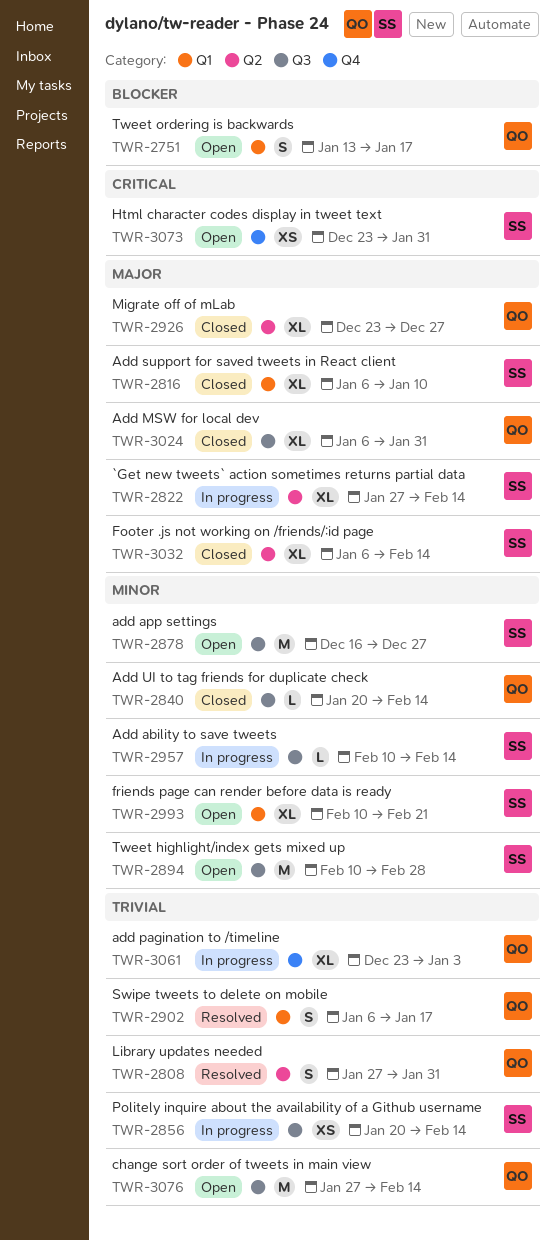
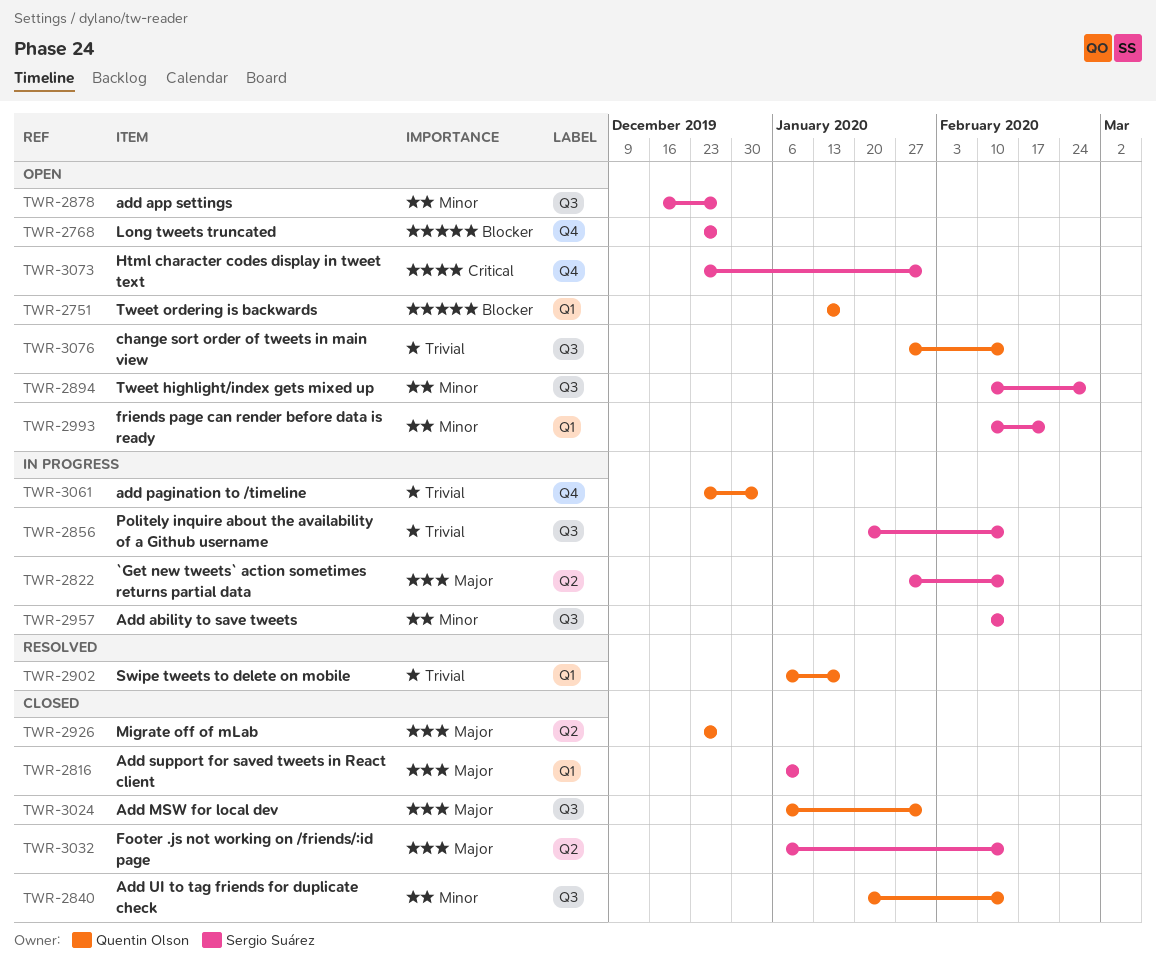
TWR-2768: none -> present
TWR-2808: present -> none

